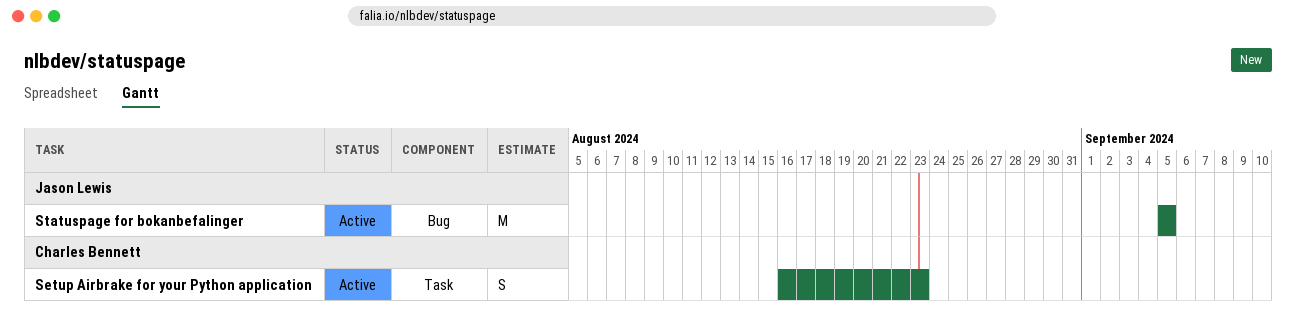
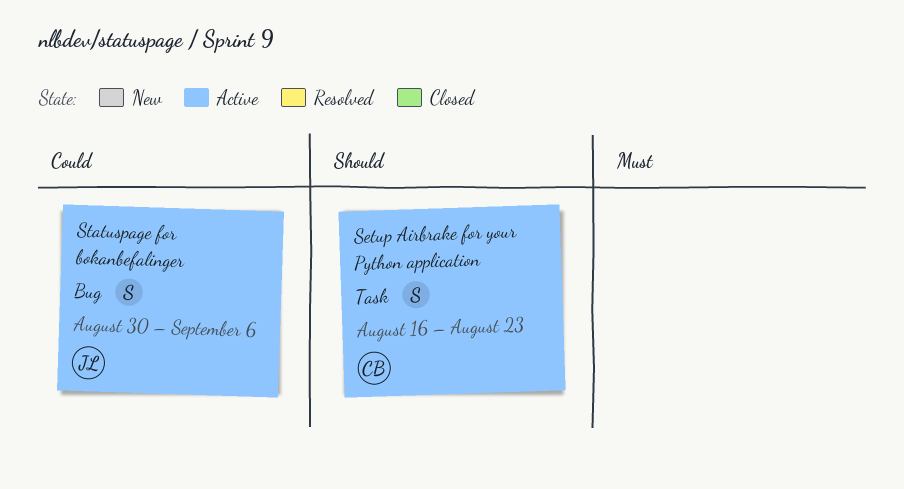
Statuspage for bokanbefalinger, estimate: M -> S
Statuspage for bokanbefalinger, start: Sep 5 -> Aug 30
Statuspage for bokanbefalinger, due: Sep 5 -> Sep 6

